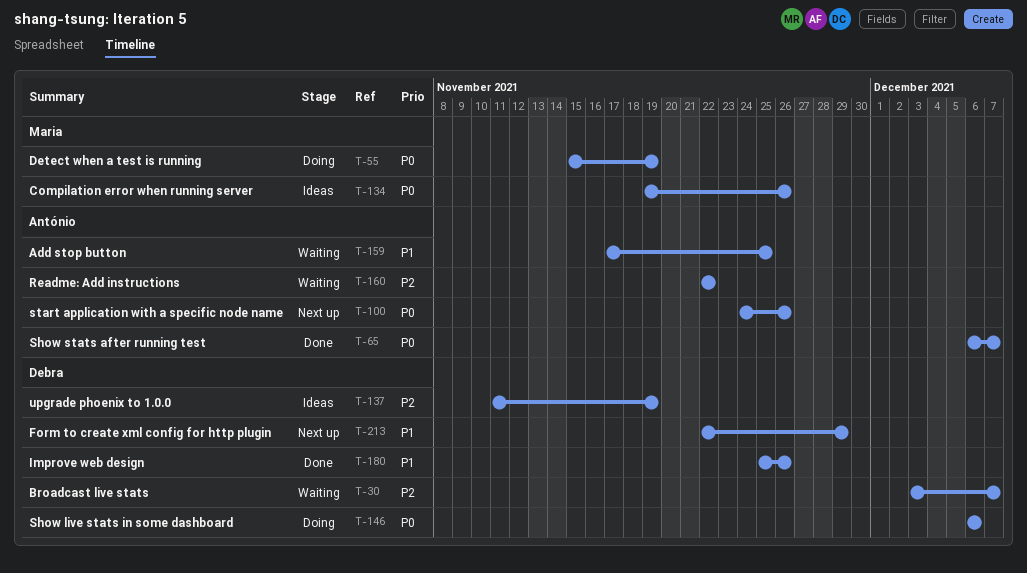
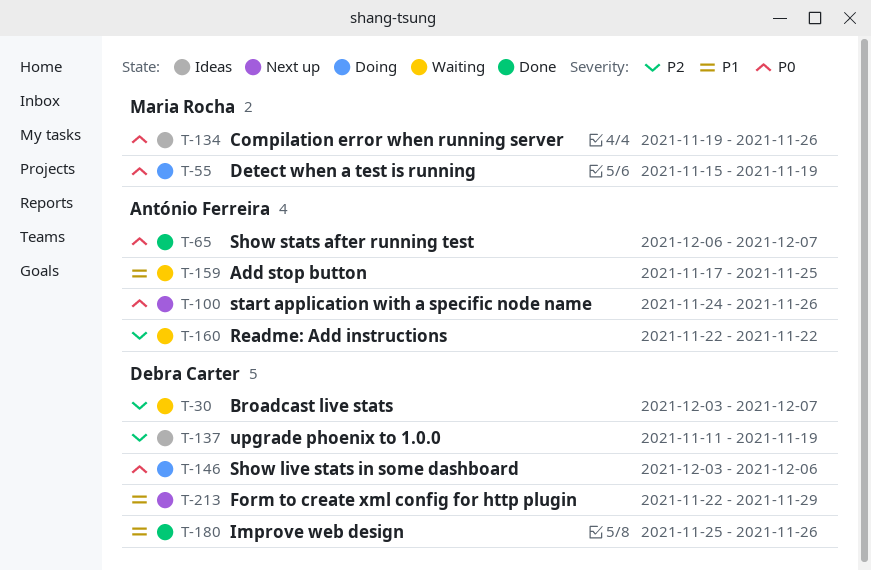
T-146, start: Dec 6 -> Dec 3

